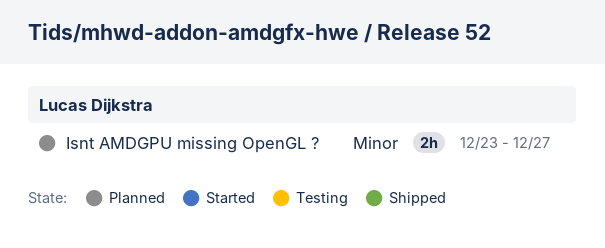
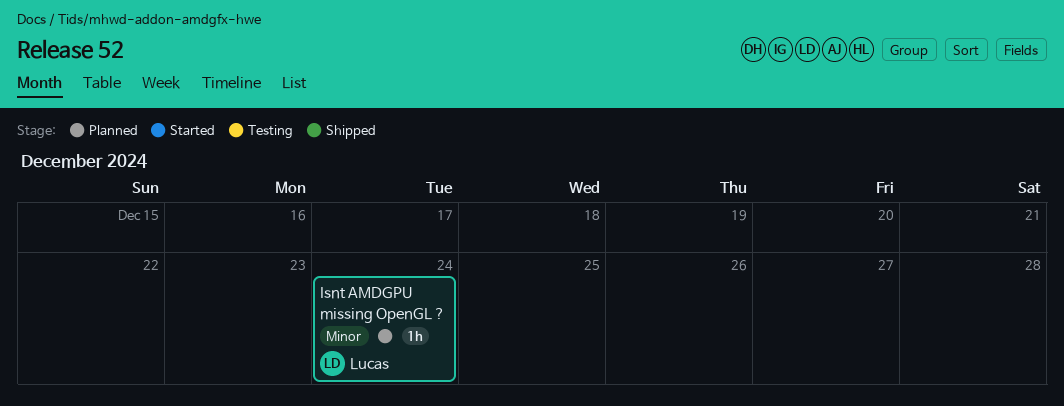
Isnt AMDGPU missing OpenGL ?, estimate: 2h -> 1h
Isnt AMDGPU missing OpenGL ?, due: Dec 27 -> Dec 24

